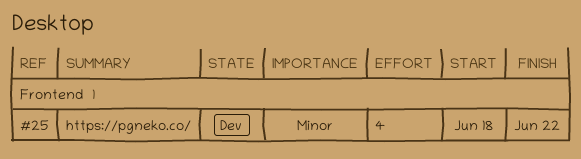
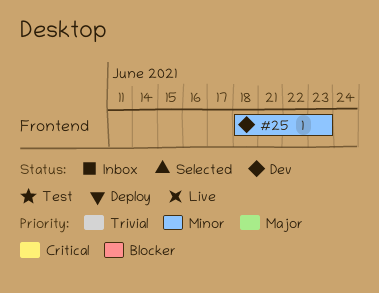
#25, estimate: 4 -> 1
#25, due: Jun 22 -> Jun 23

